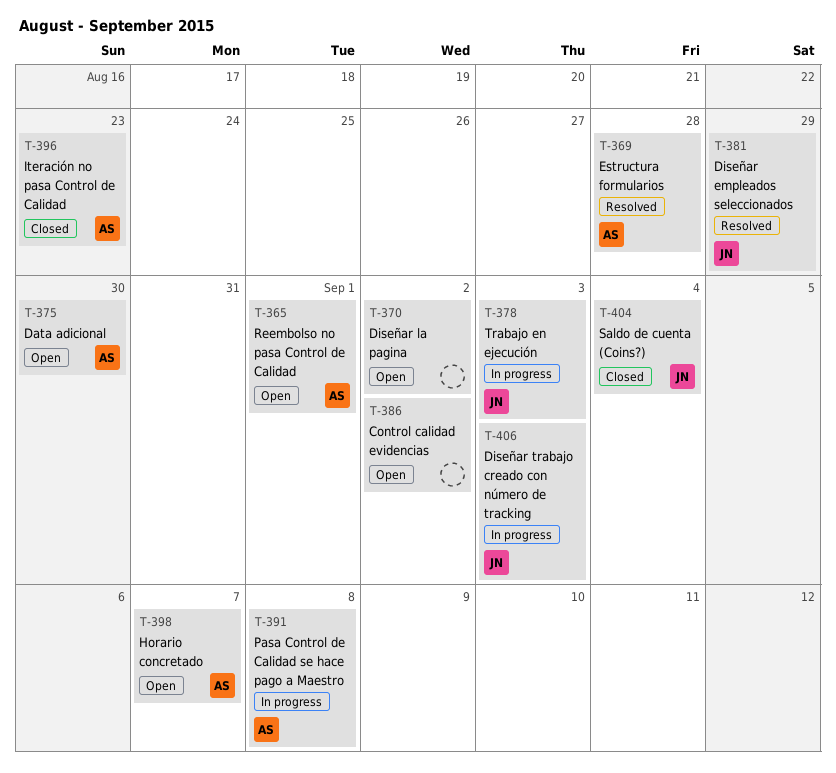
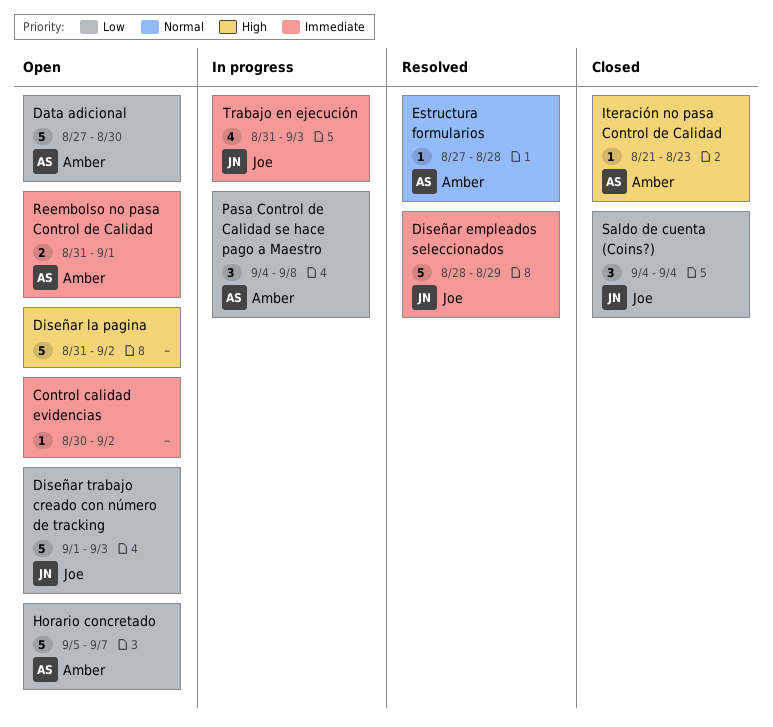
Diseñar trabajo creado con número de tracking, status: In progress -> Open

